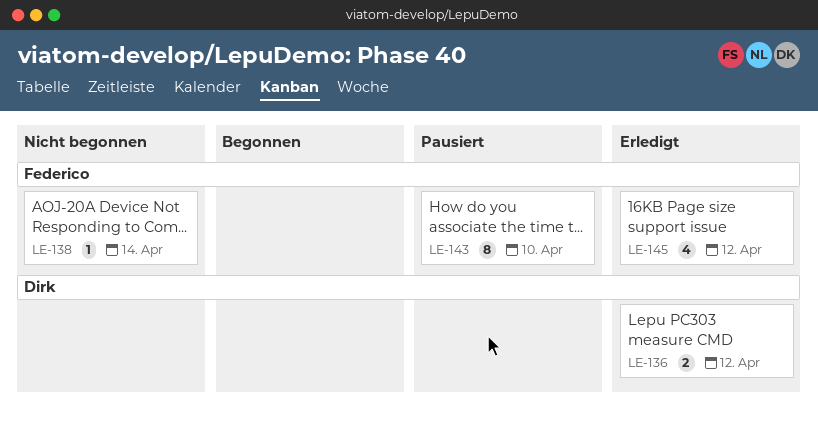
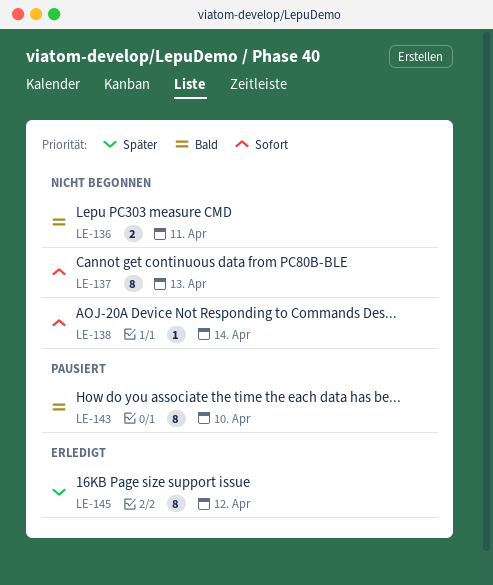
LE-136, status: Erledigt -> Nicht begonnen
LE-136, due: Apr 12 -> Apr 11
LE-137: none -> present
LE-145, estimate: 4 -> 8

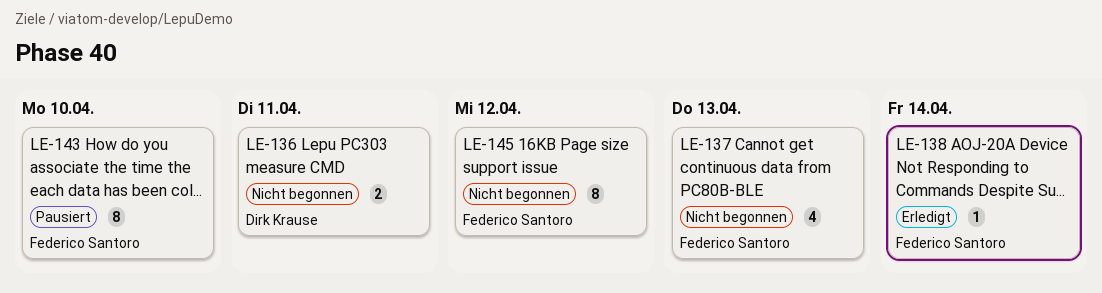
LE-137, estimate: 8 -> 4
LE-138, status: Nicht begonnen -> Erledigt
LE-145, status: Erledigt -> Nicht begonnen

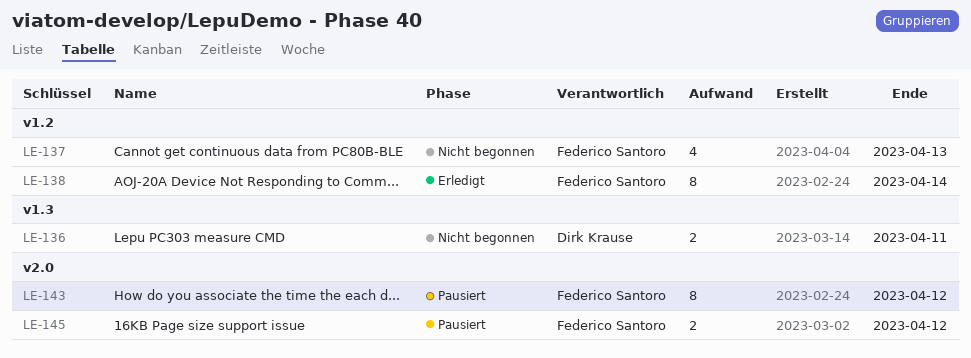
LE-138, estimate: 1 -> 8
LE-143, due: Apr 10 -> Apr 12
LE-145, status: Nicht begonnen -> Pausiert
LE-145, estimate: 8 -> 2

